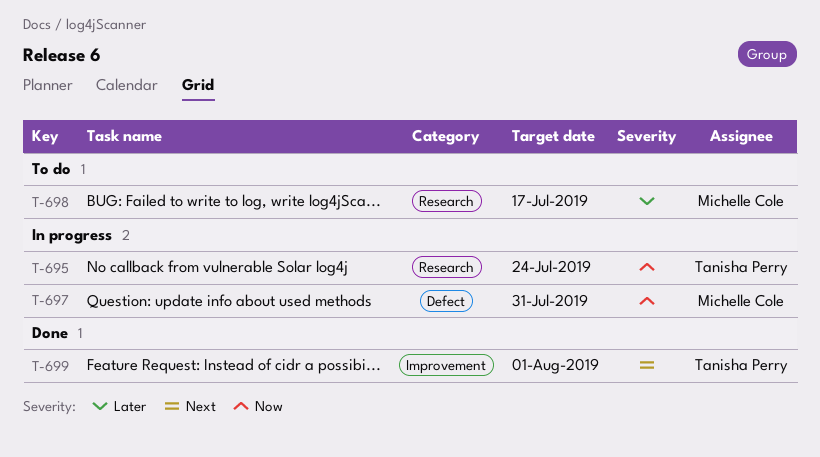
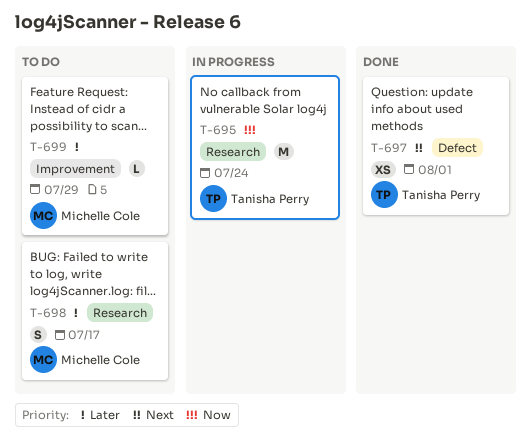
T-697, status: In progress -> Done
T-697, owner: Michelle Cole -> Tanisha Perry
T-697, priority: Now -> Next
T-697, due: Jul 31 -> Aug 1
T-699, status: Done -> To do
T-699, owner: Tanisha Perry -> Michelle Cole
T-699, priority: Next -> Later
T-699, due: Aug 1 -> Jul 29

